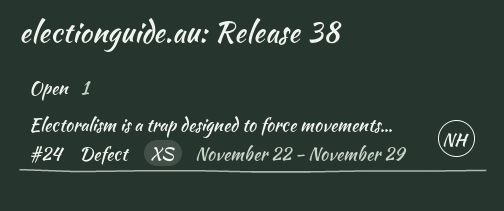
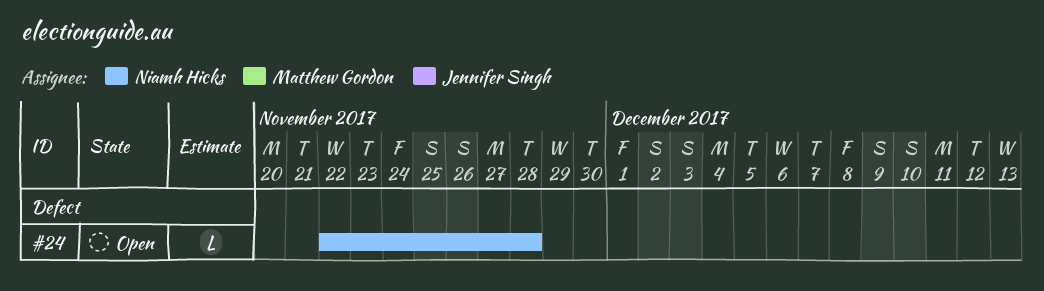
#24, estimate: XS -> L
#24, due: Nov 29 -> Nov 28

